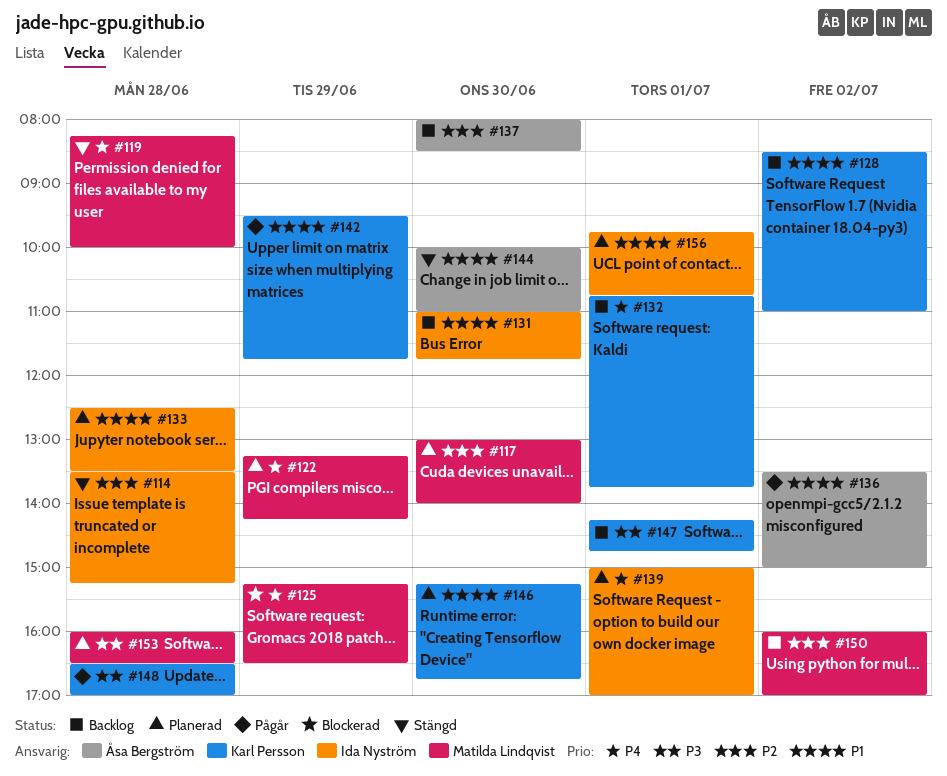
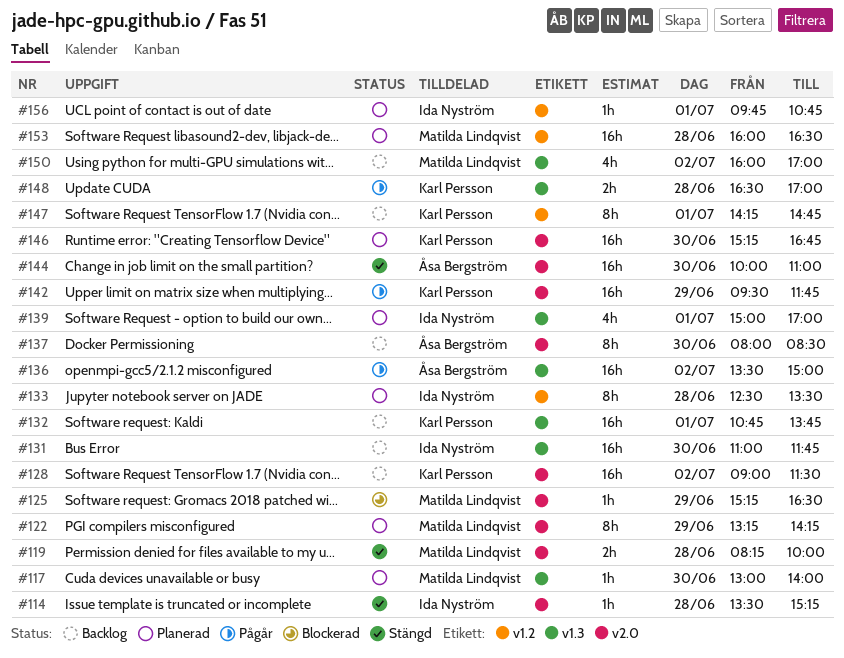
#128, begins: 08:30 -> 09:00
#128, ends: 11:00 -> 11:30

